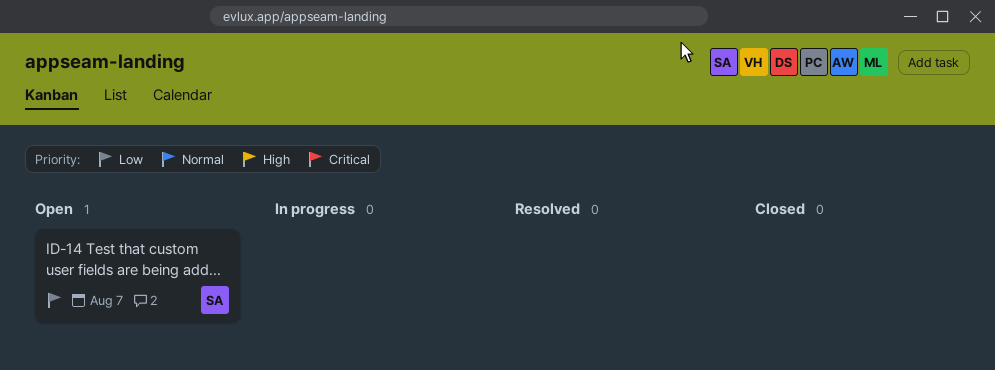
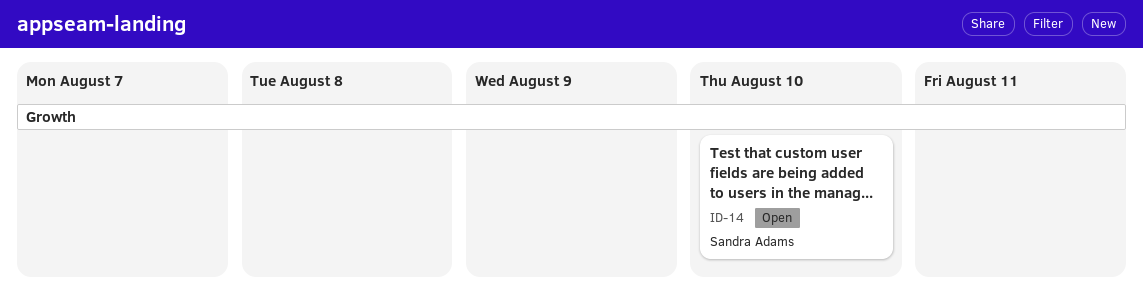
ID-14, due: Aug 7 -> Aug 10

